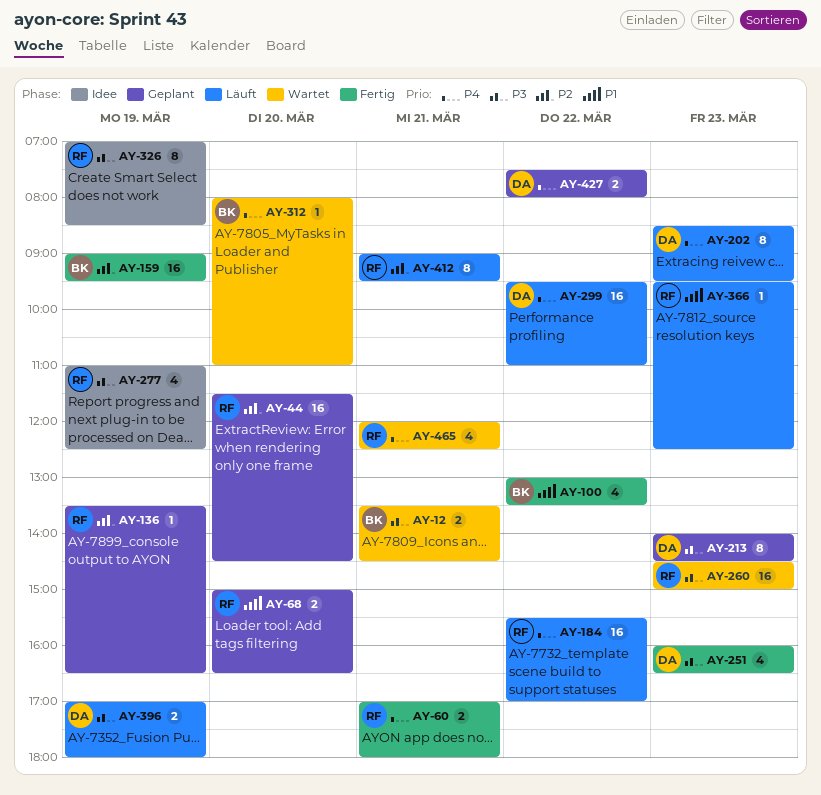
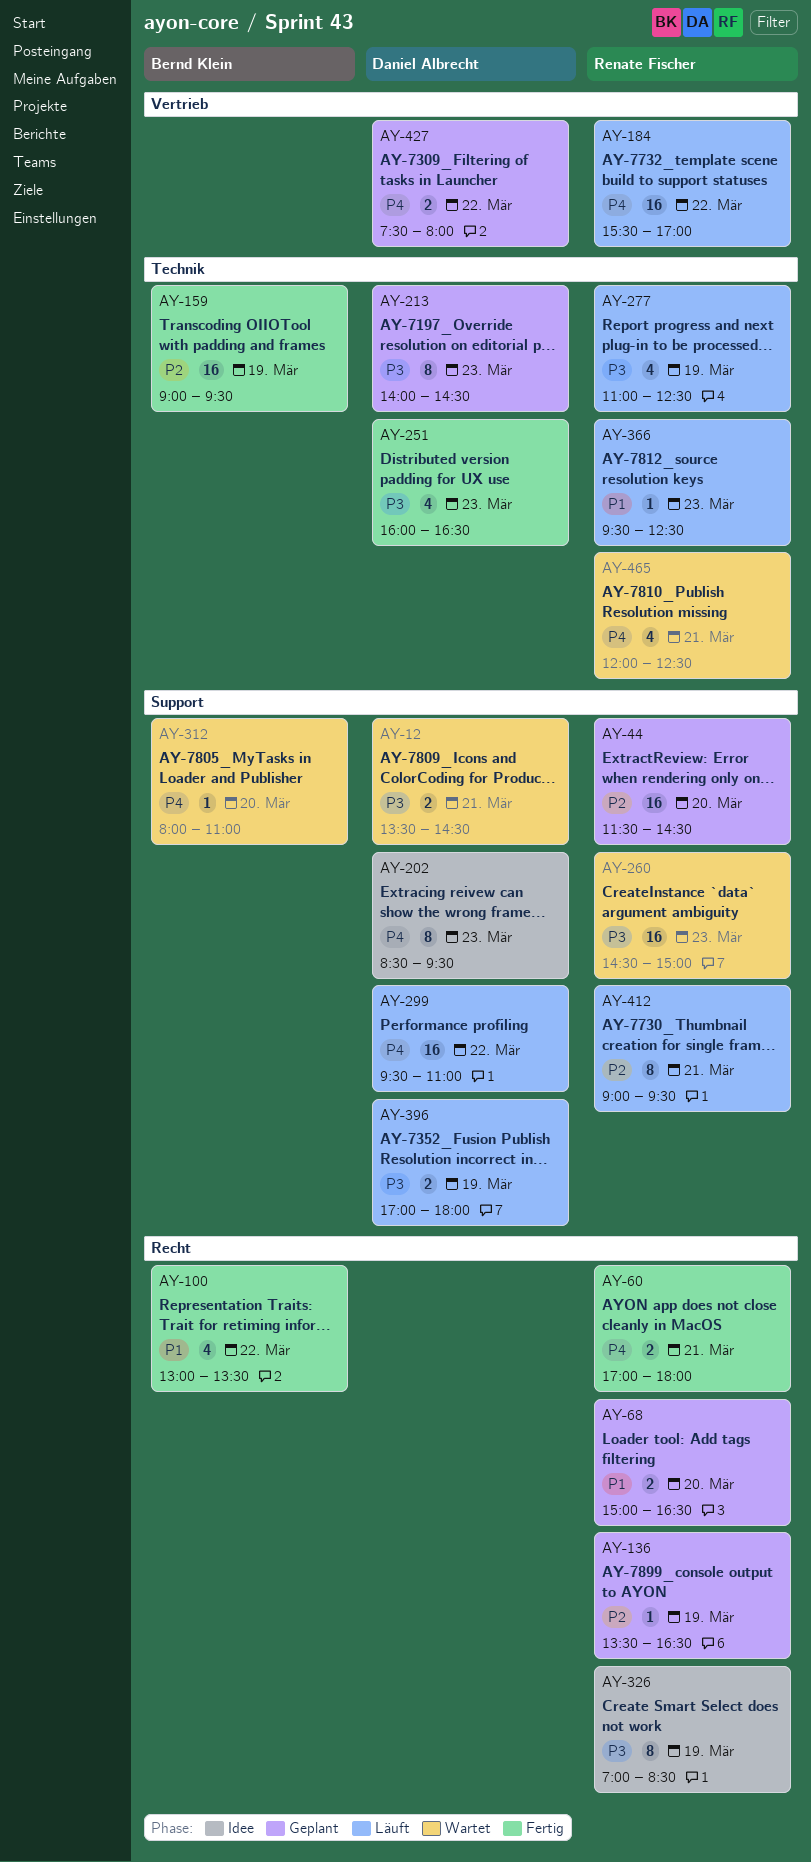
AY-12, owner: Bernd Klein -> Daniel Albrecht
AY-202, status: Läuft -> Idee
AY-277, status: Idee -> Läuft

